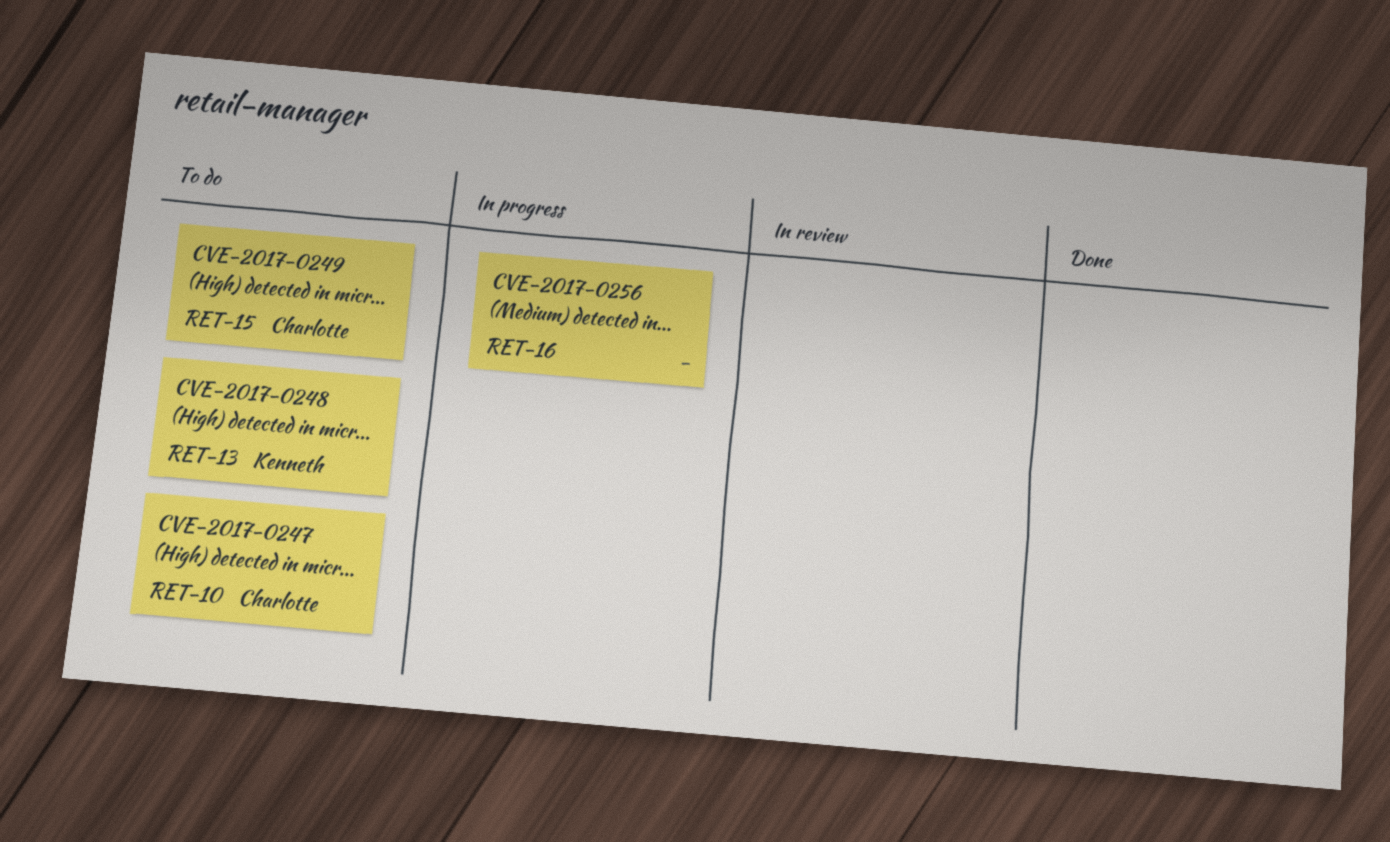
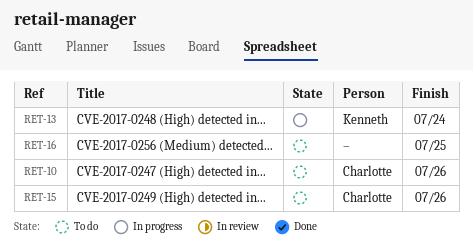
RET-13, status: To do -> In progress
RET-16, status: In progress -> To do

